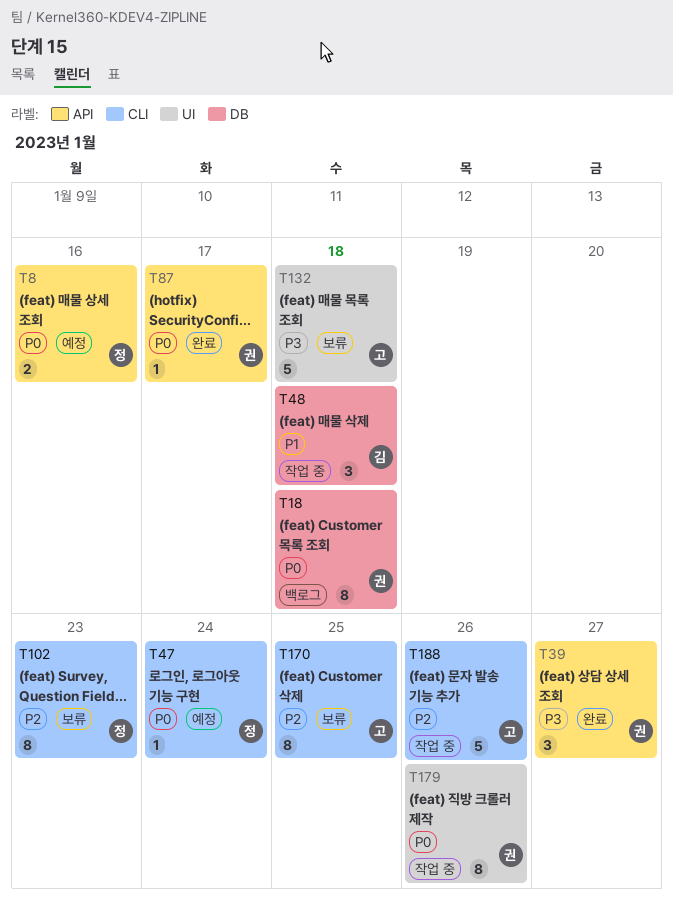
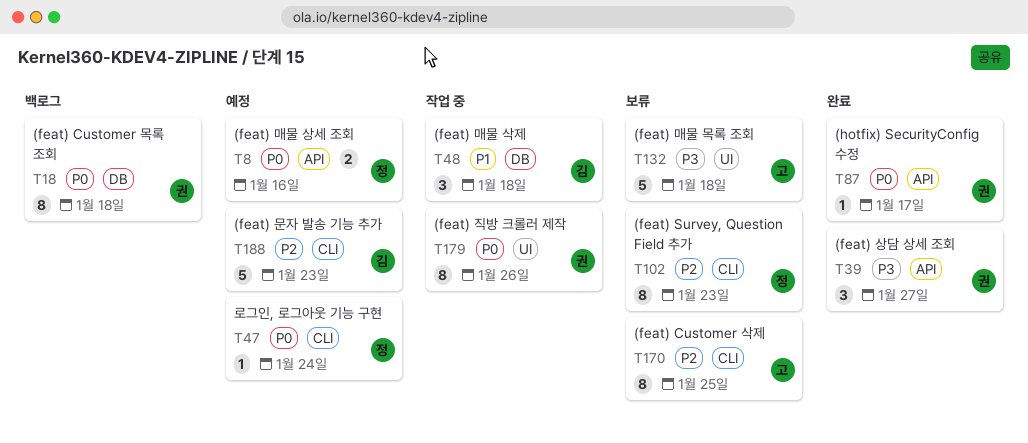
T188, status: 작업 중 -> 예정
T188, owner: 고 -> 김
T188, due: Jan 26 -> Jan 23

